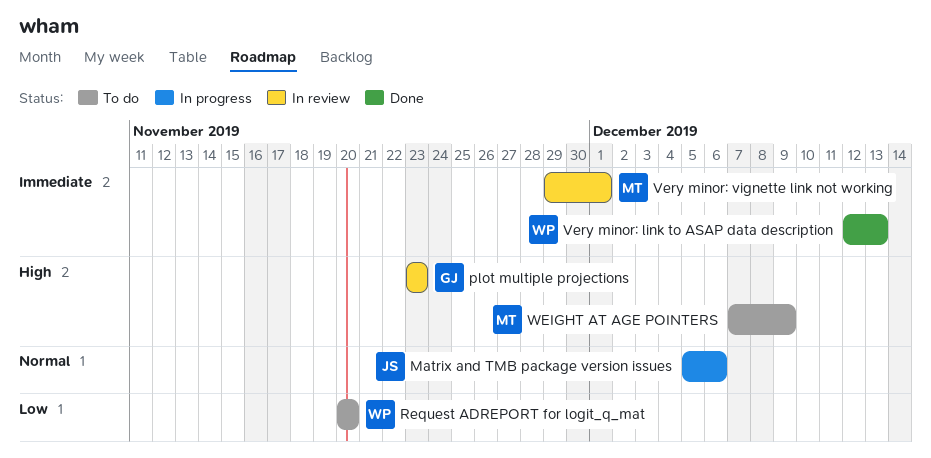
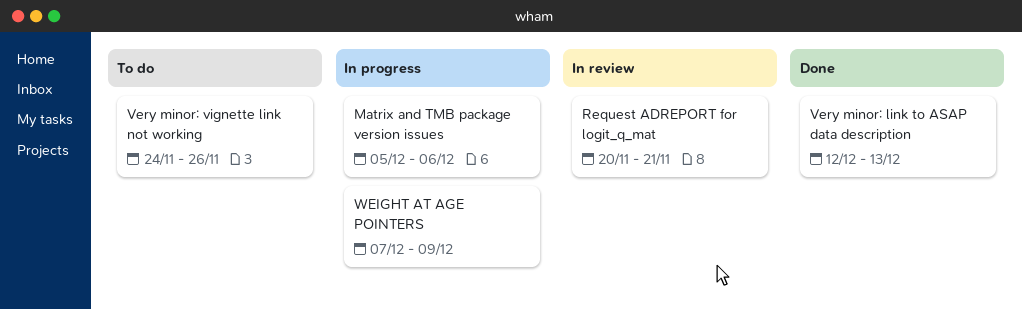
plot multiple projections: present -> none
Request ADREPORT for logit_q_mat, status: To do -> In review
Request ADREPORT for logit_q_mat, due: Nov 20 -> Nov 21
Very minor: vignette link not working, status: In review -> To do
Very minor: vignette link not working, start: Nov 29 -> Nov 24
Very minor: vignette link not working, due: Dec 1 -> Nov 26
WEIGHT AT AGE POINTERS, status: To do -> In progress

